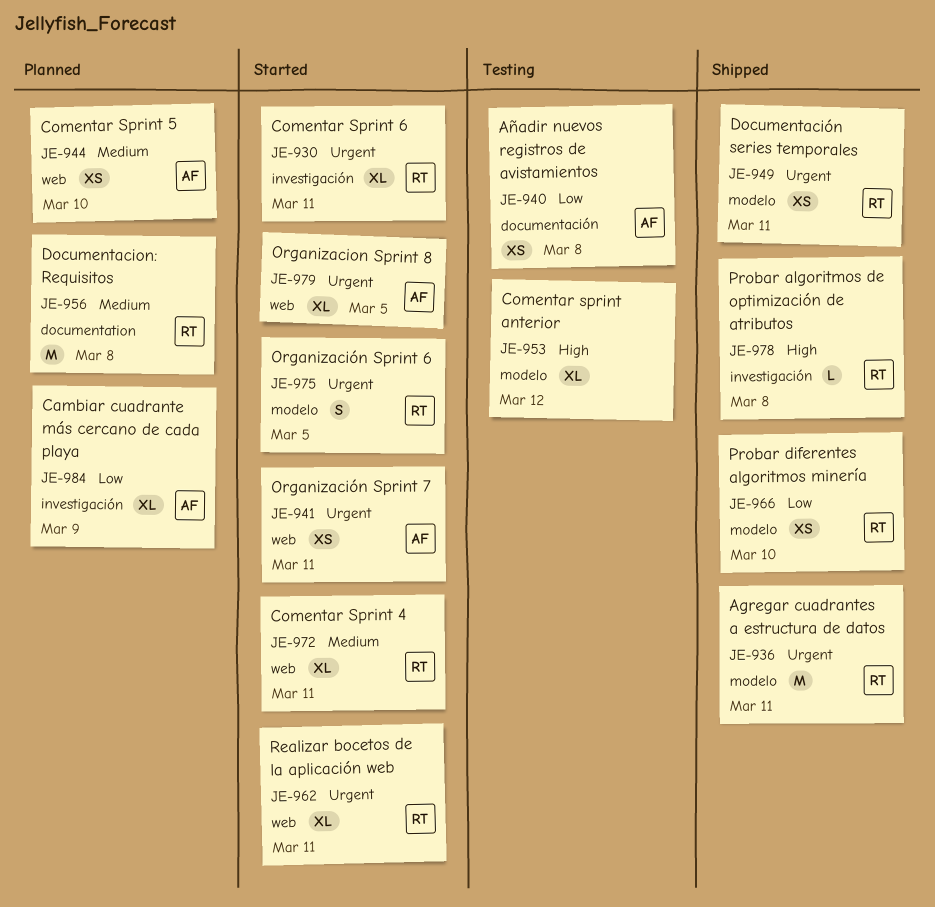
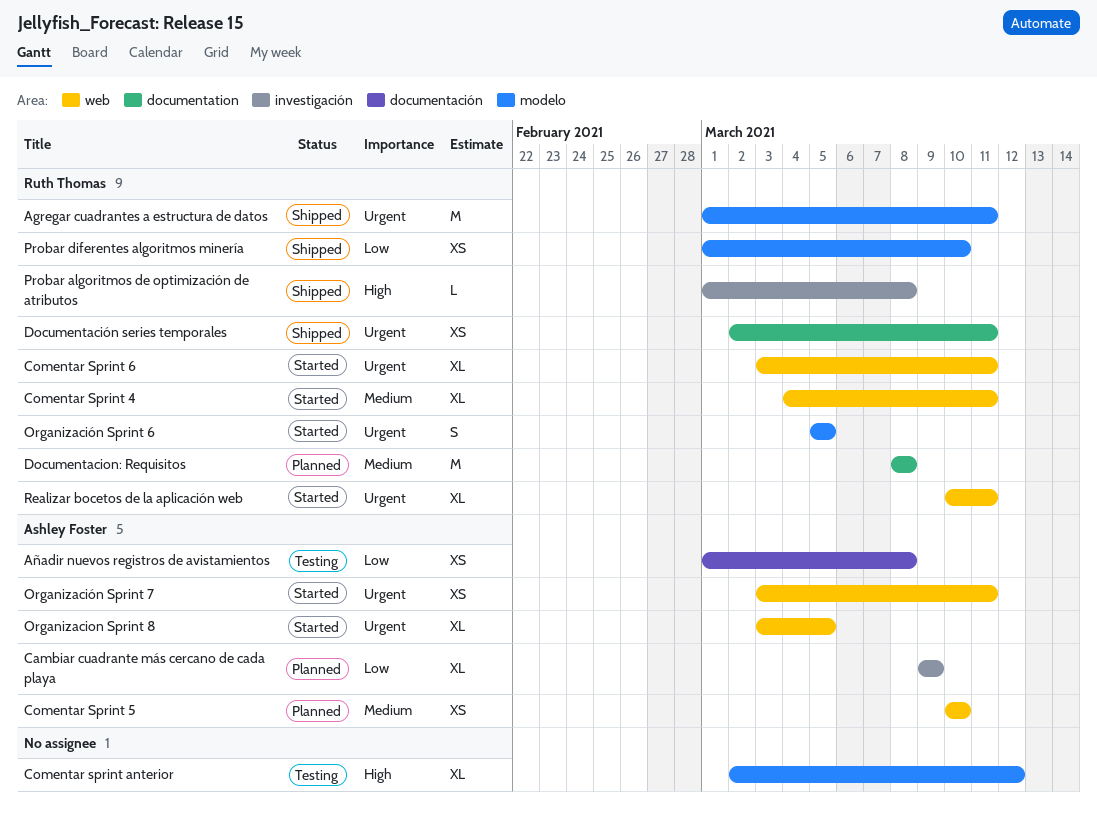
Comentar Sprint 6, label: investigación -> web
Documentación series temporales, label: modelo -> documentation

